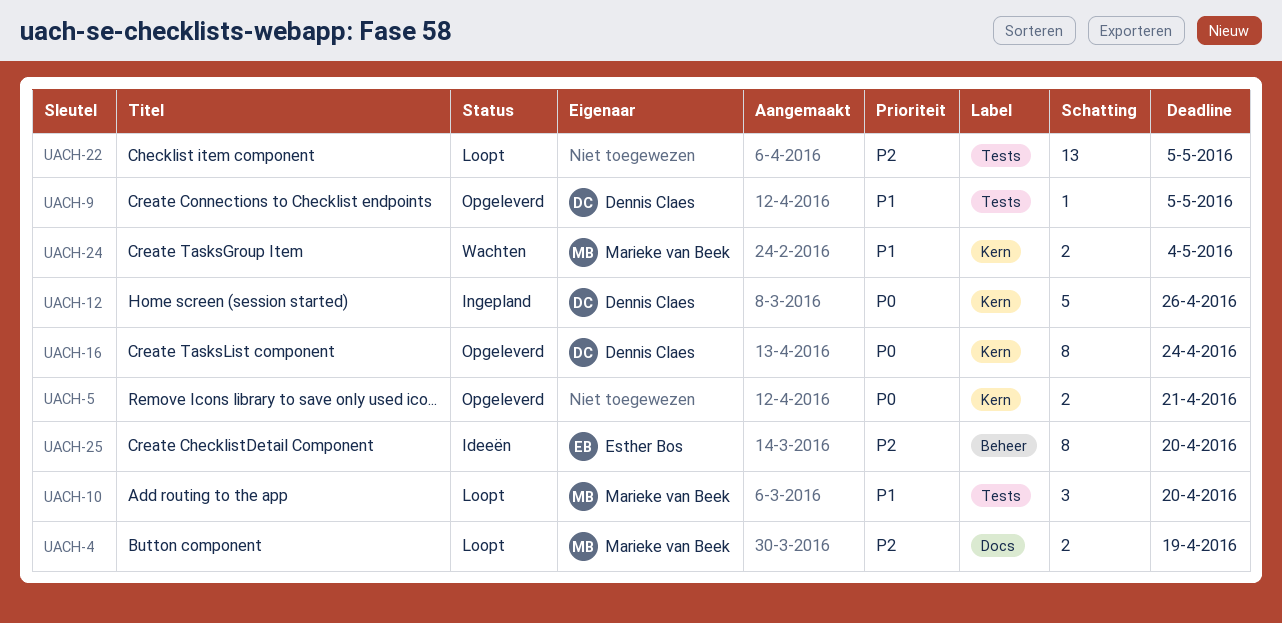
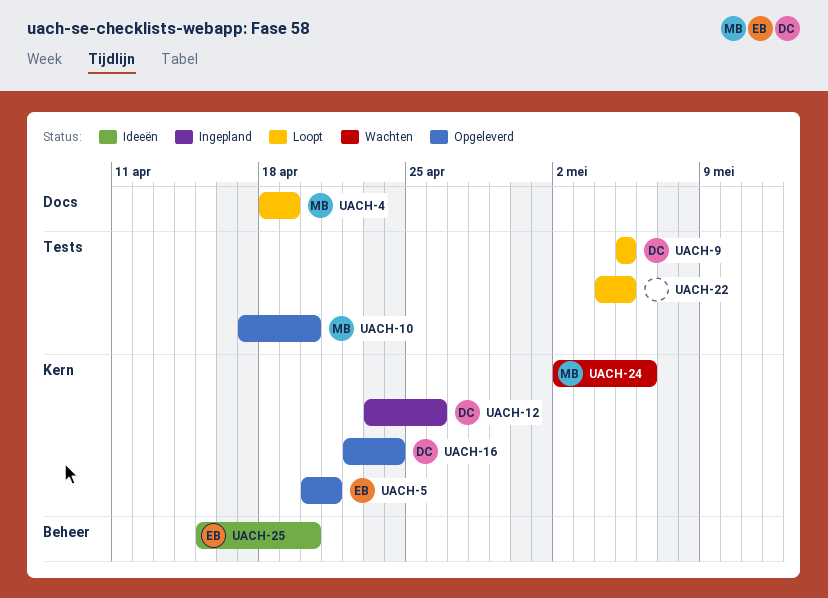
UACH-5, owner: none -> Esther Bos
UACH-9, status: Opgeleverd -> Loopt
UACH-10, status: Loopt -> Opgeleverd
UACH-24, due: May 4 -> May 6

